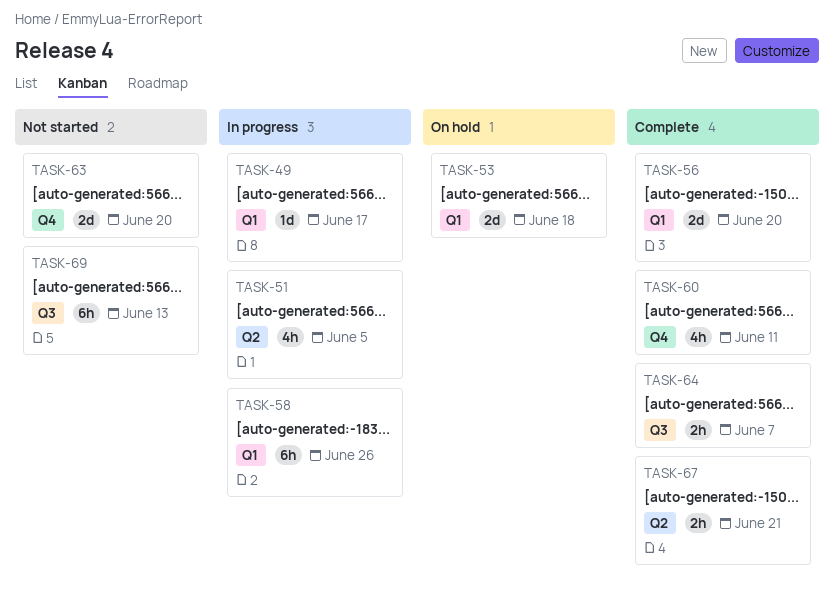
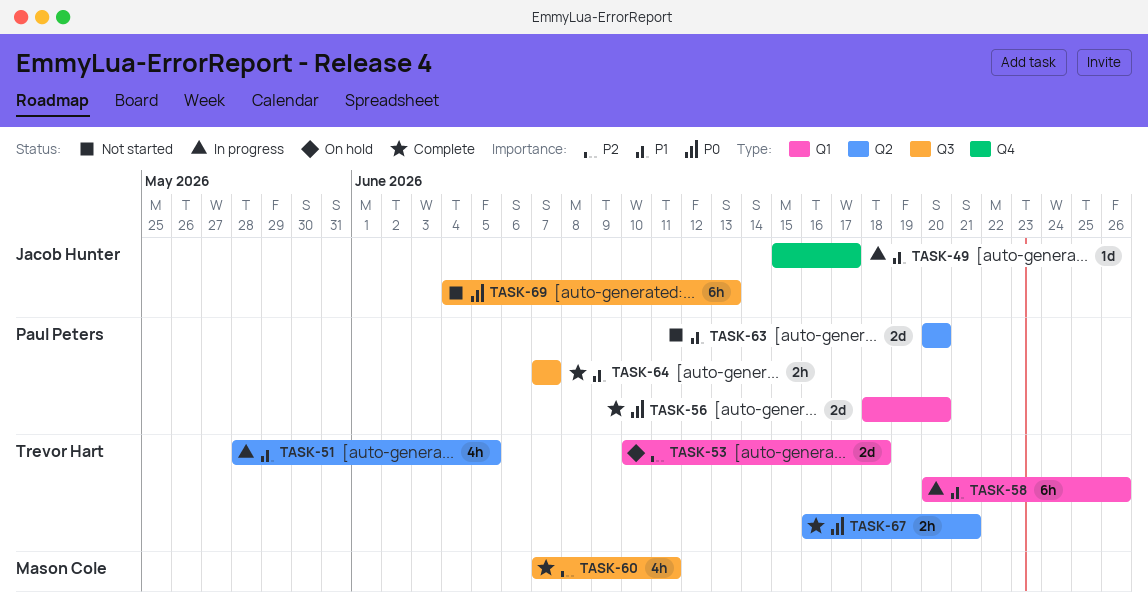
TASK-49, label: Q1 -> Q4
TASK-60, label: Q4 -> Q3
TASK-63, label: Q4 -> Q2

